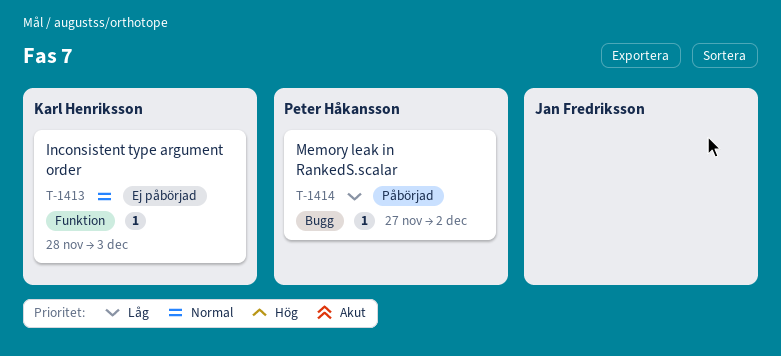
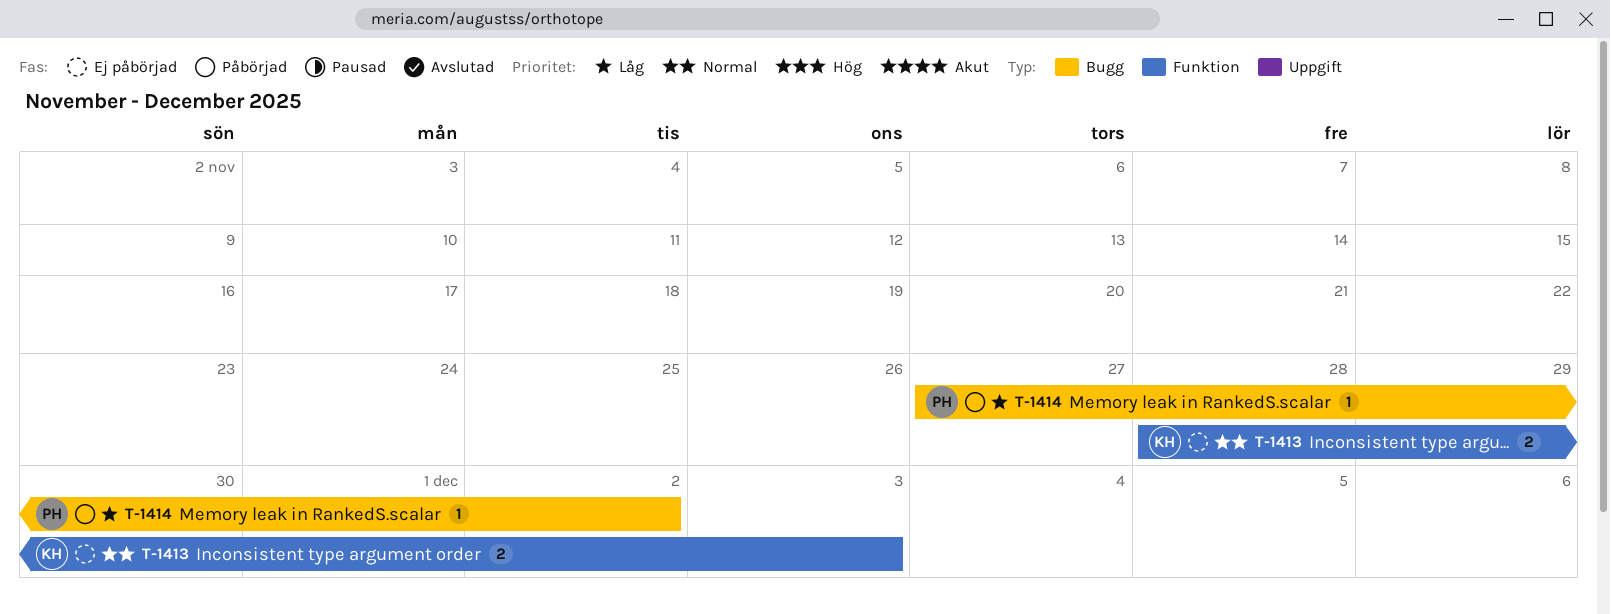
T-1413, estimate: 1 -> 2

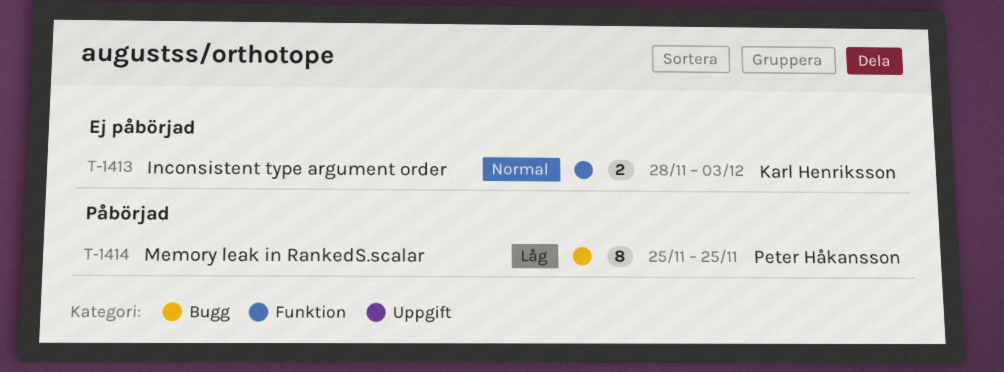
T-1414, estimate: 1 -> 8
T-1414, start: Nov 27 -> Nov 25
T-1414, due: Dec 2 -> Nov 25

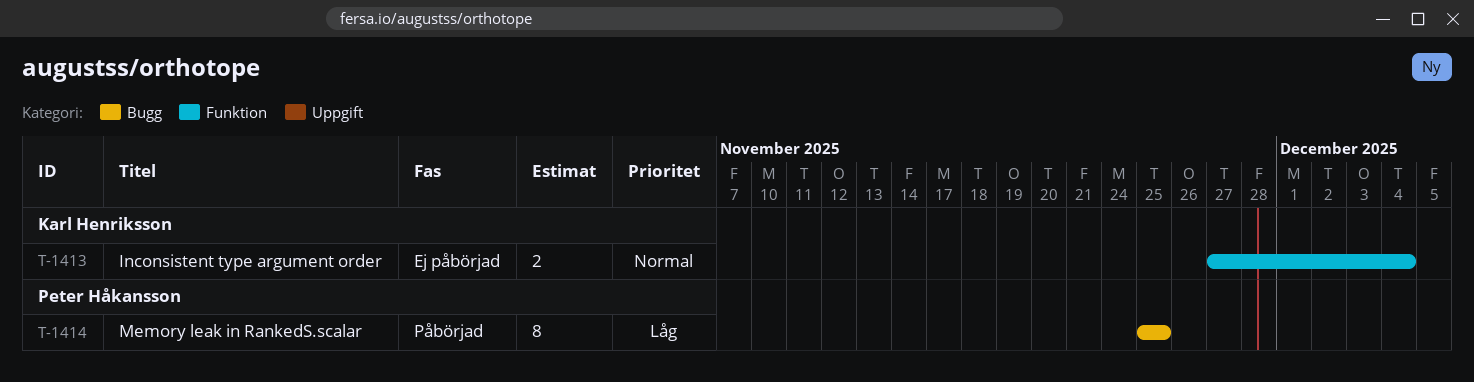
T-1413, start: Nov 28 -> Nov 27
T-1413, due: Dec 3 -> Dec 4

